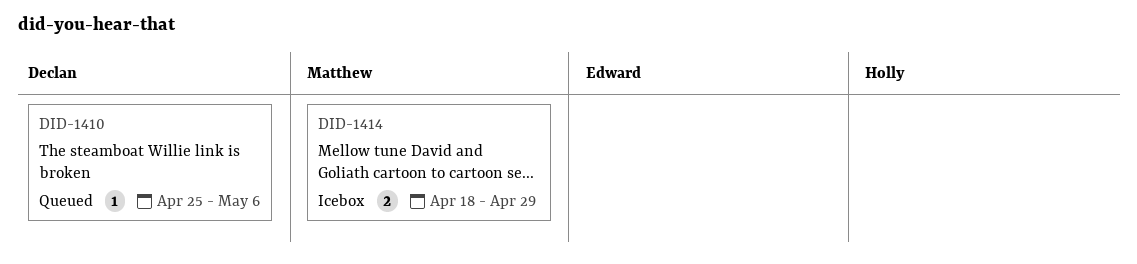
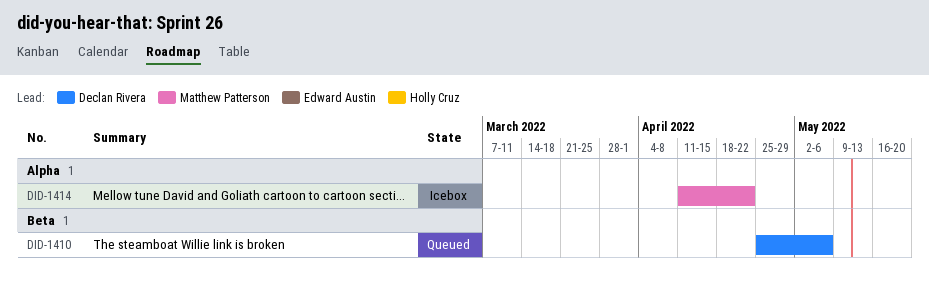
DID-1414, start: Apr 18 -> Apr 11
DID-1414, due: Apr 29 -> Apr 22

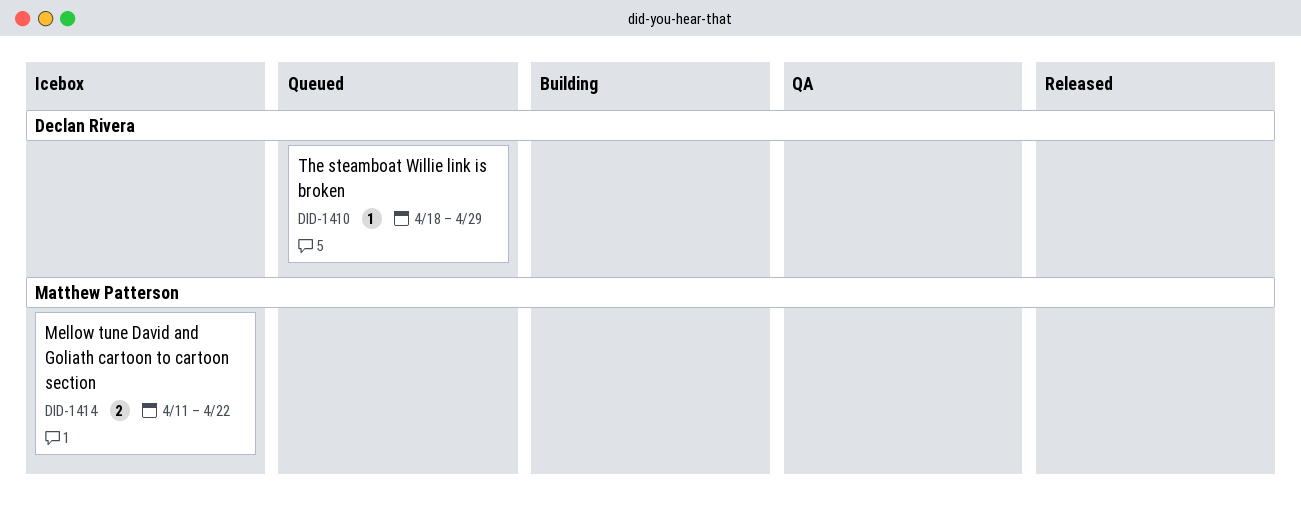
DID-1410, start: Apr 25 -> Apr 18
DID-1410, due: May 6 -> Apr 29

